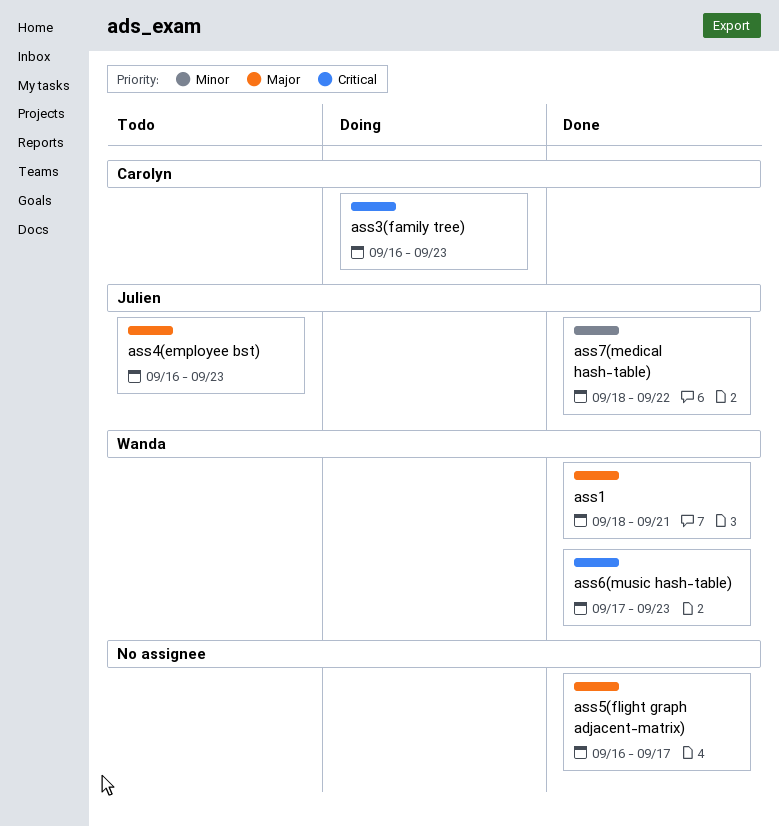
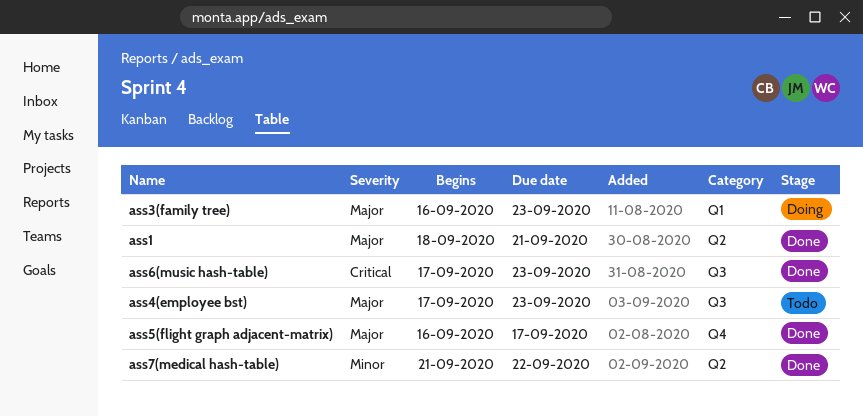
ass3(family tree), priority: Critical -> Major
ass4(employee bst), start: Sep 16 -> Sep 17
ass7(medical hash-table), start: Sep 18 -> Sep 21

